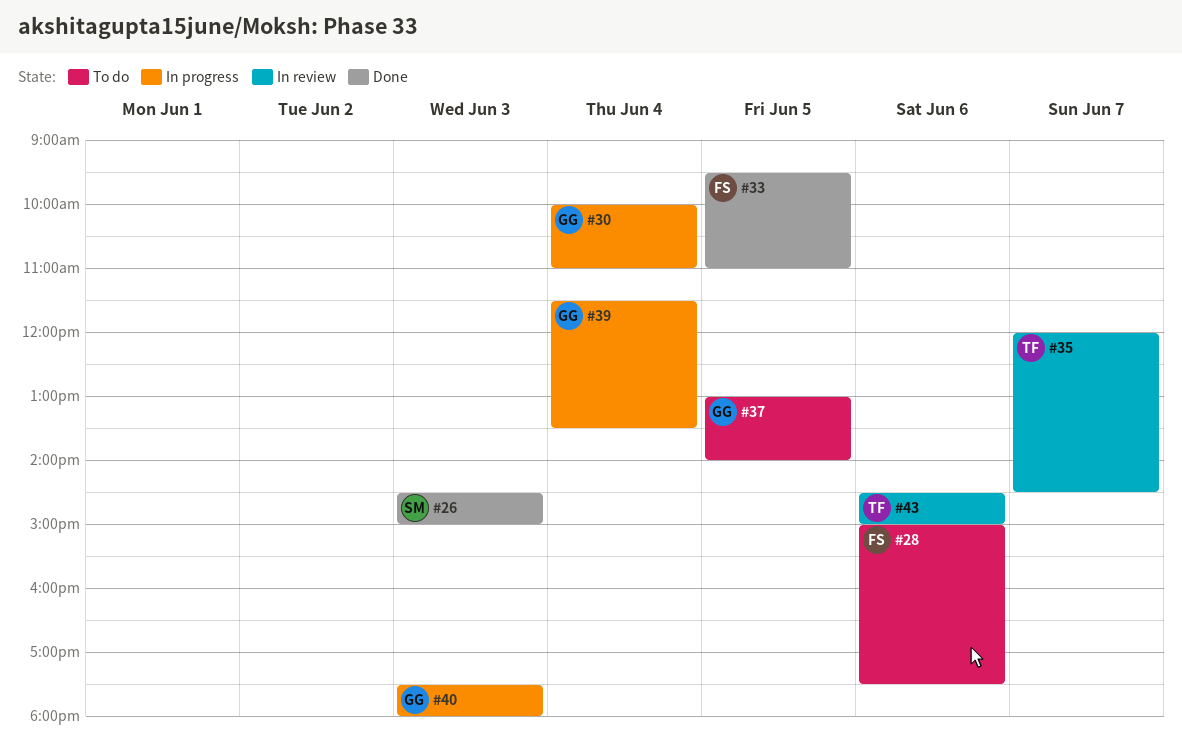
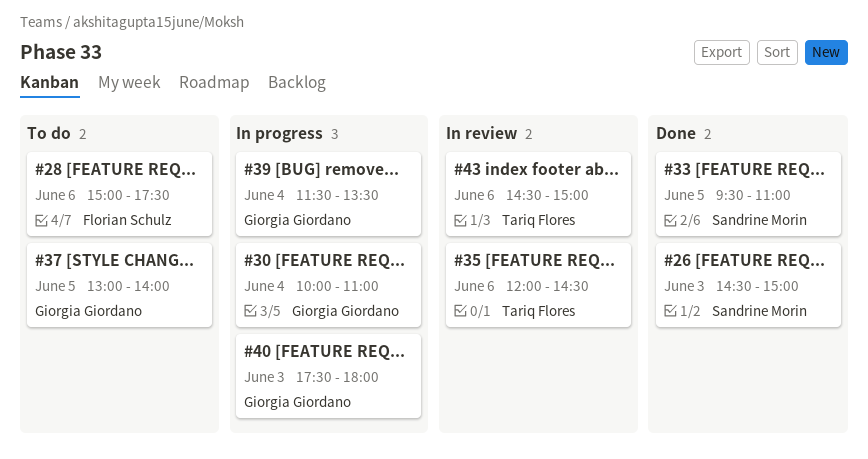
#33, owner: Florian Schulz -> Sandrine Morin
#35, day: Jun 7 -> Jun 6

